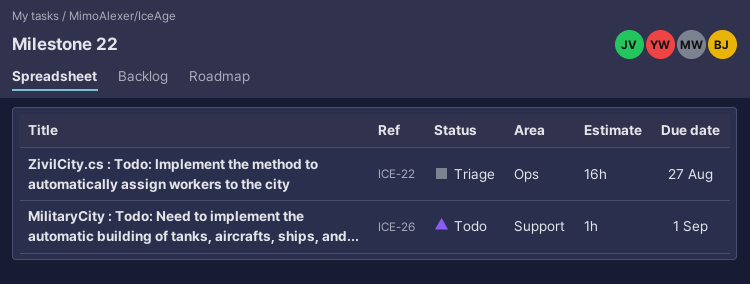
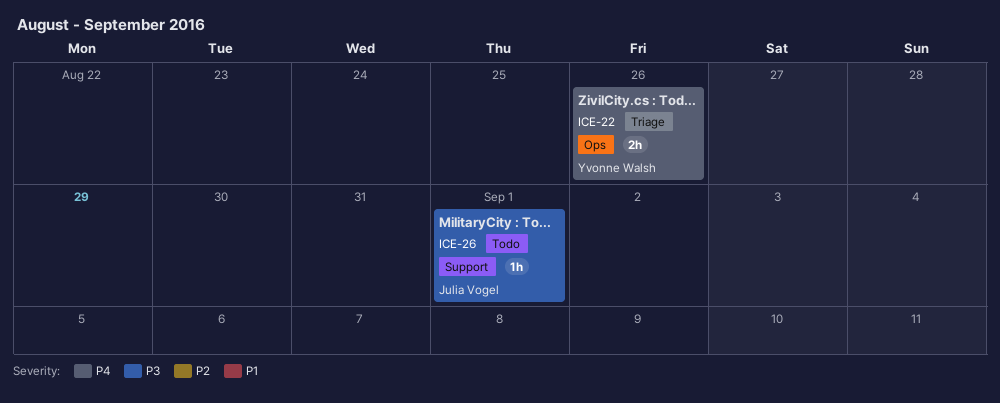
ICE-22, estimate: 16h -> 2h
ICE-22, due: Aug 27 -> Aug 26

